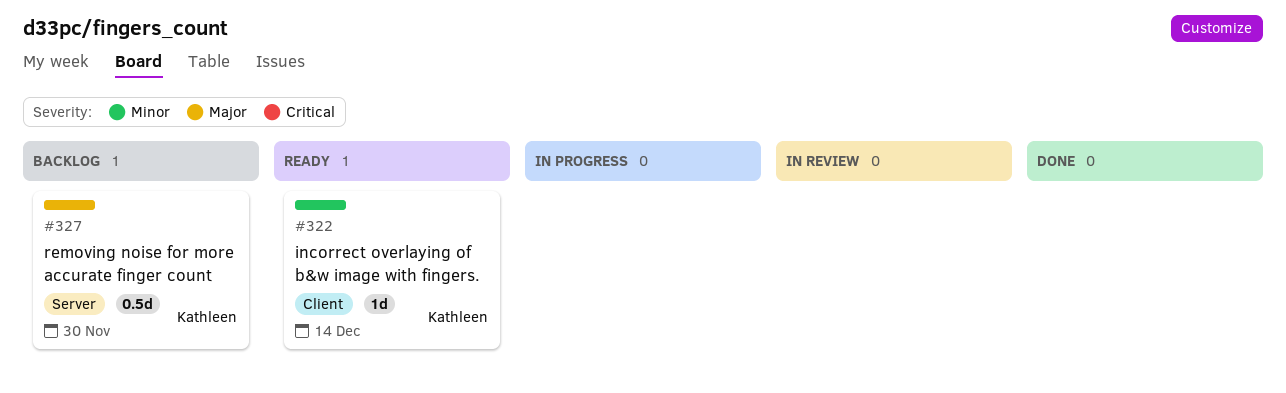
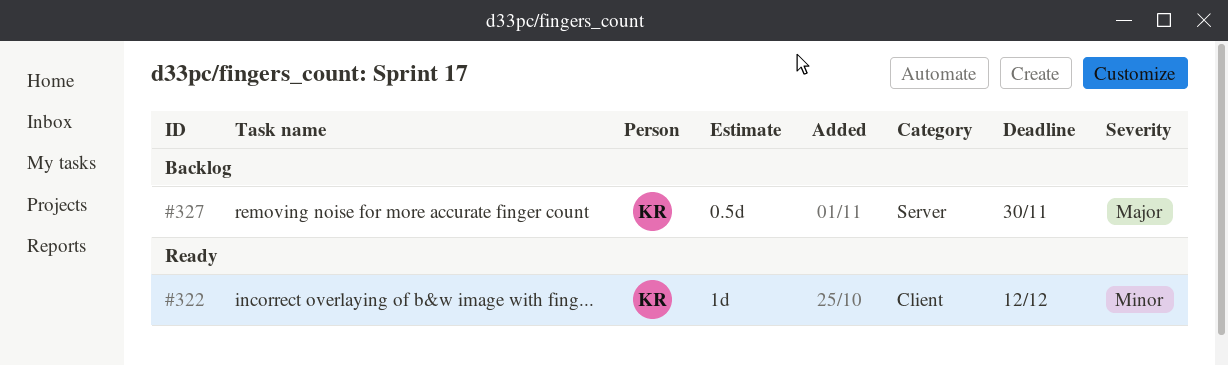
#322, due: Dec 14 -> Dec 12

